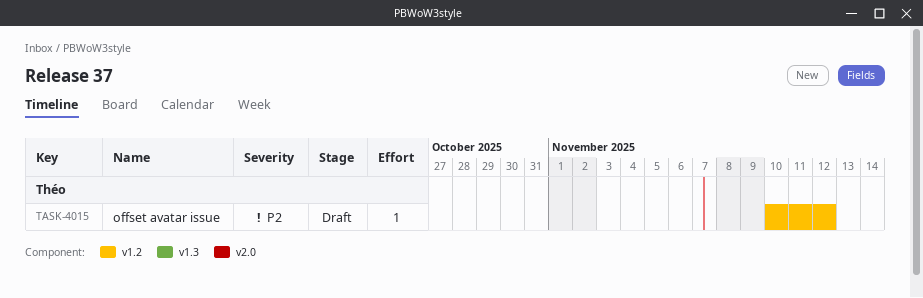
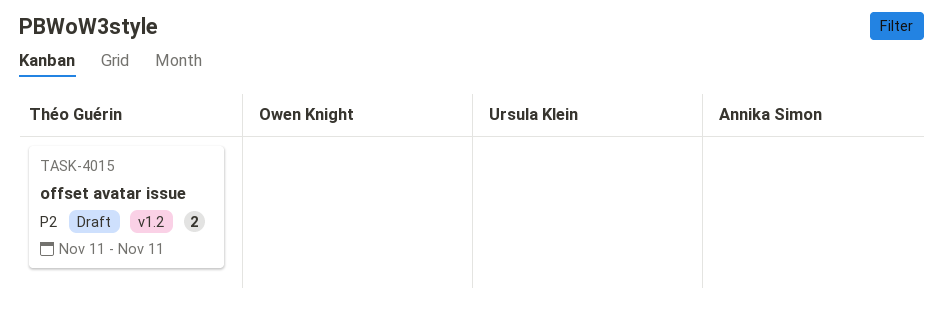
TASK-4015, estimate: 1 -> 2
TASK-4015, start: Nov 10 -> Nov 11
TASK-4015, due: Nov 12 -> Nov 11

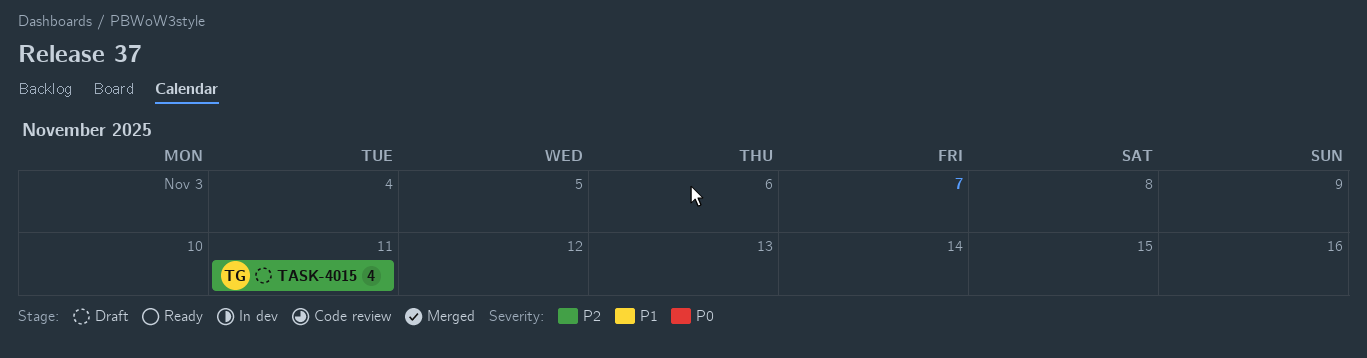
TASK-4015, estimate: 2 -> 4

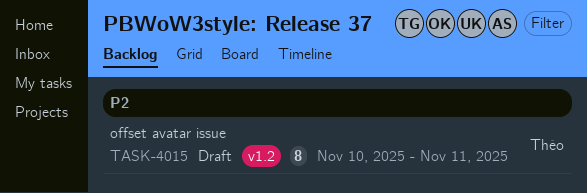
TASK-4015, estimate: 4 -> 8
TASK-4015, start: Nov 11 -> Nov 10

